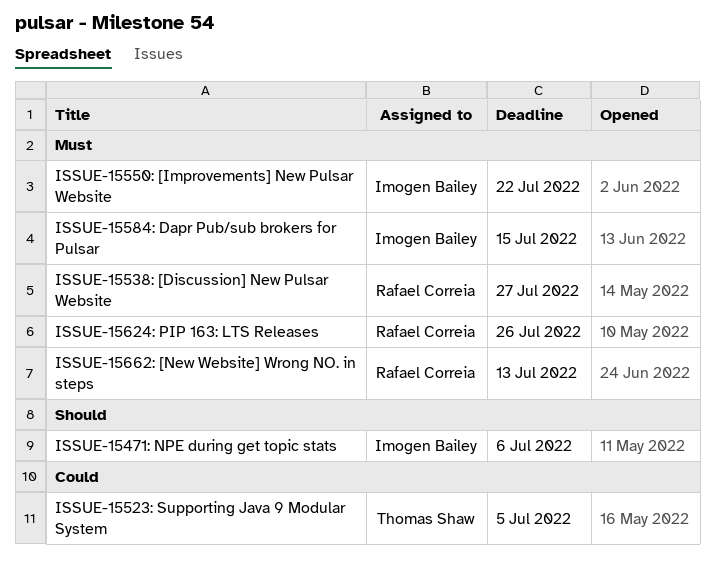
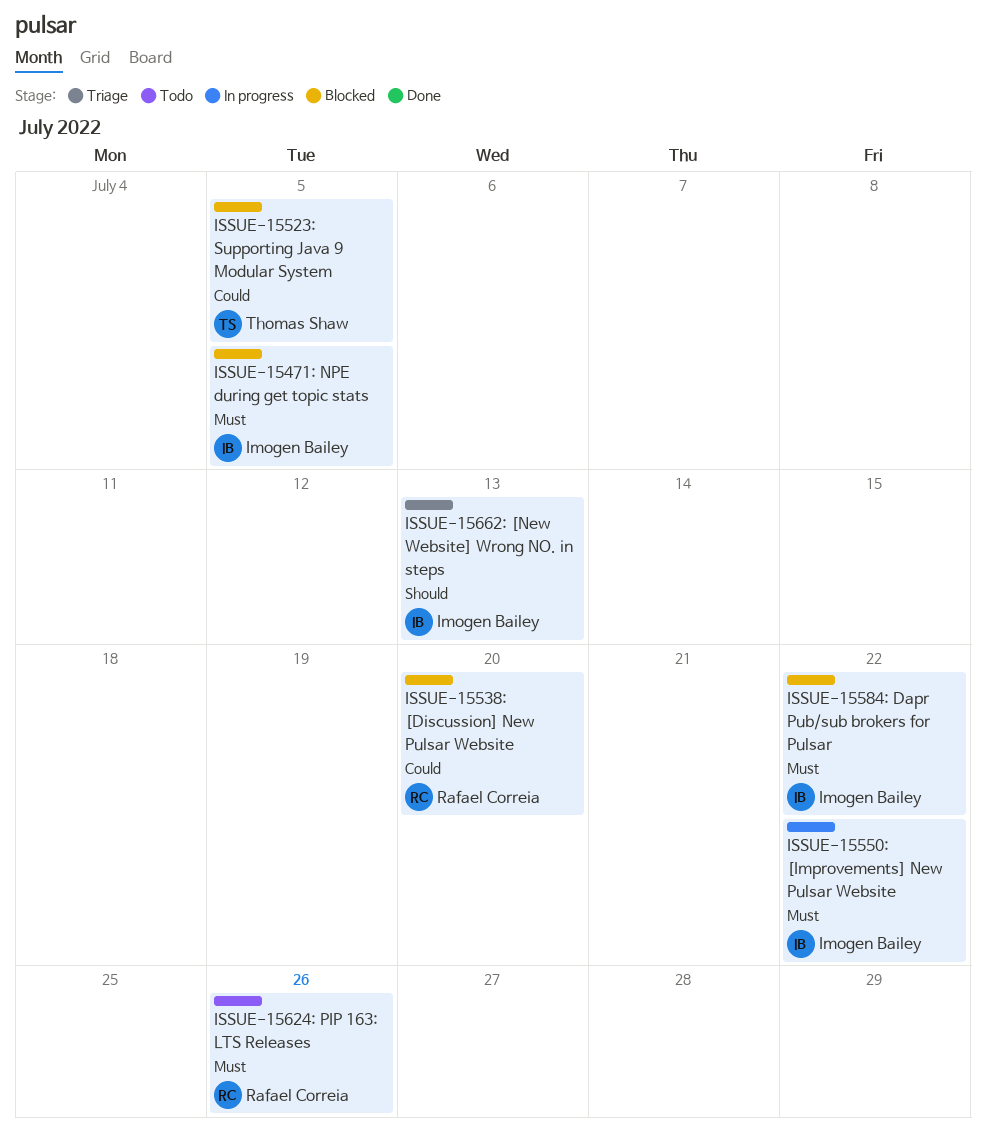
ISSUE-15471: NPE during get topic stats, priority: Should -> Must
ISSUE-15471: NPE during get topic stats, due: Jul 6 -> Jul 5
ISSUE-15538: [Discussion] New Pulsar Website, priority: Must -> Could
ISSUE-15538: [Discussion] New Pulsar Website, due: Jul 27 -> Jul 20
ISSUE-15584: Dapr Pub/sub brokers for Pulsar, due: Jul 15 -> Jul 22
ISSUE-15662: [New Website] Wrong NO. in steps, owner: Rafael Correia -> Imogen Bailey
ISSUE-15662: [New Website] Wrong NO. in steps, priority: Must -> Should

